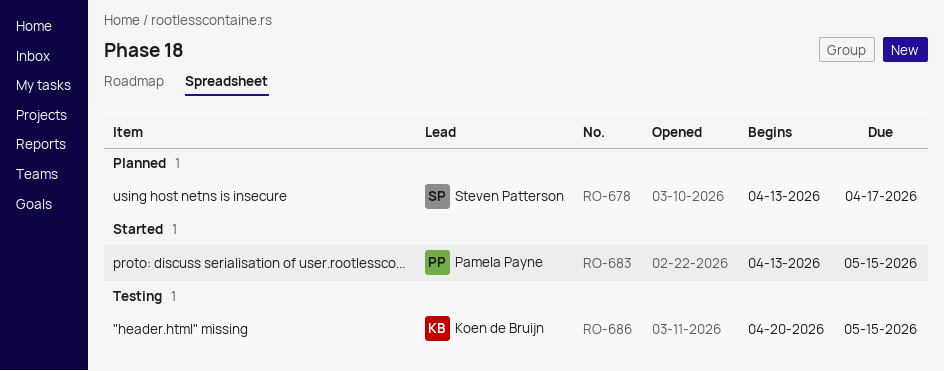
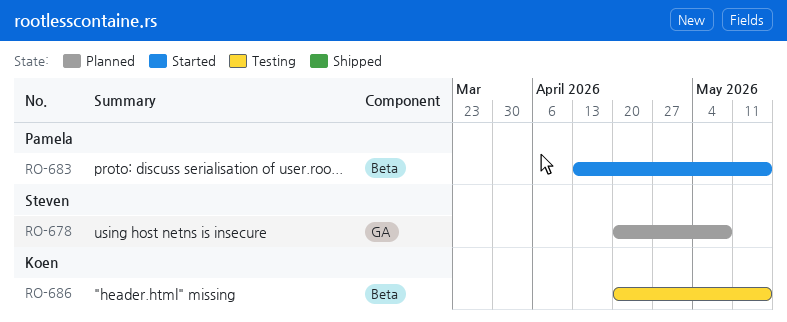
RO-678, start: Apr 13 -> Apr 20
RO-678, due: Apr 17 -> May 8

